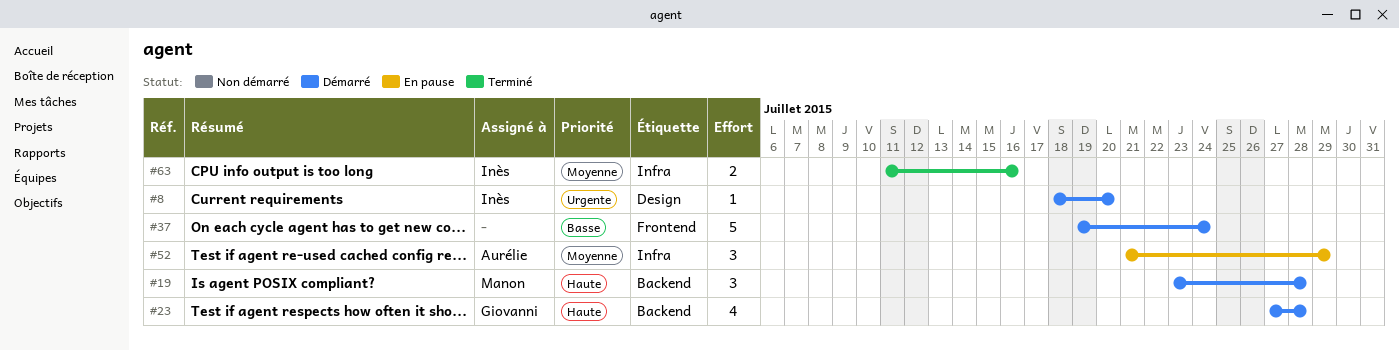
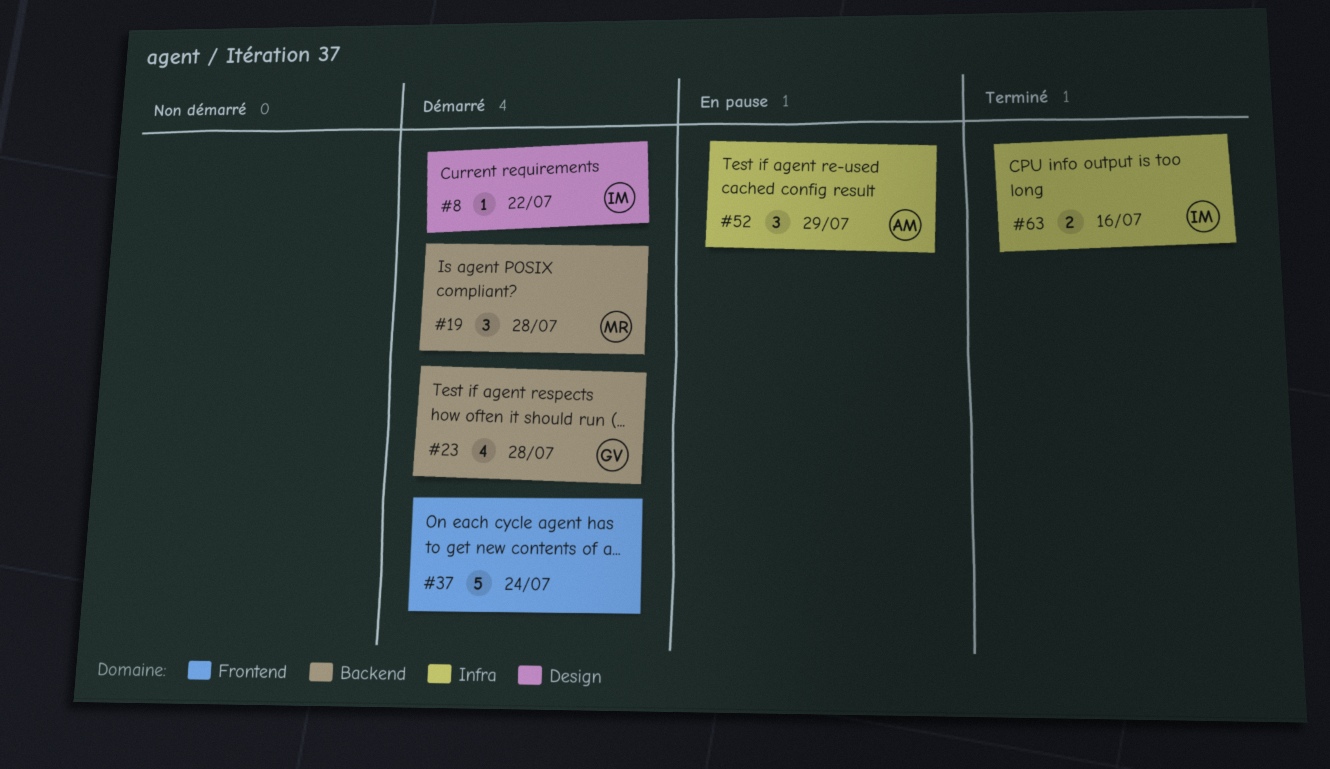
#8, due: Jul 20 -> Jul 22

